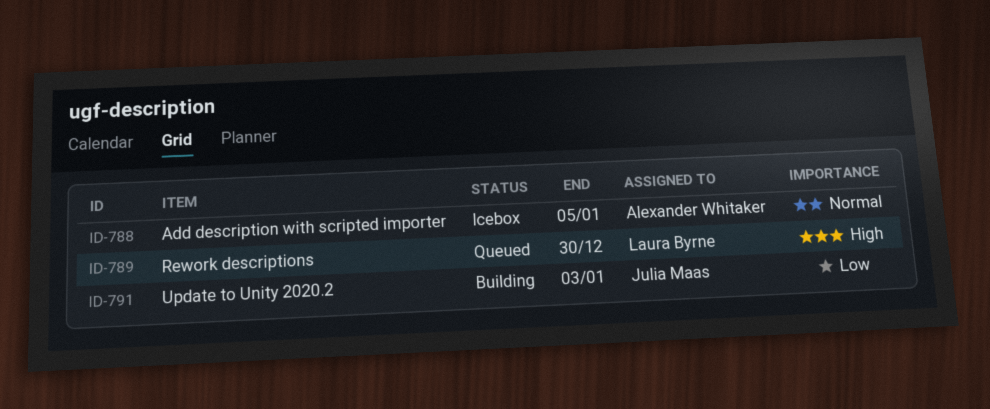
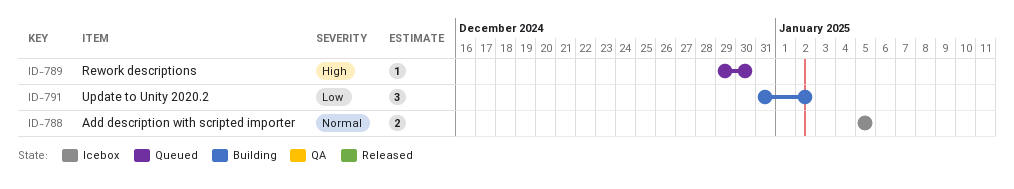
ID-791, due: Jan 3 -> Jan 2

